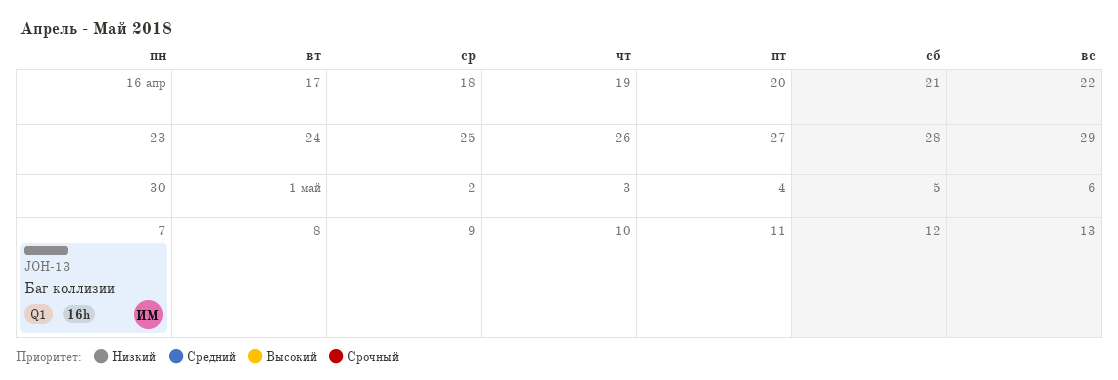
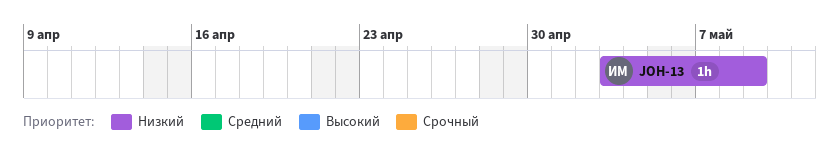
JOH-13, estimate: 16h -> 1h
JOH-13, due: May 7 -> May 9

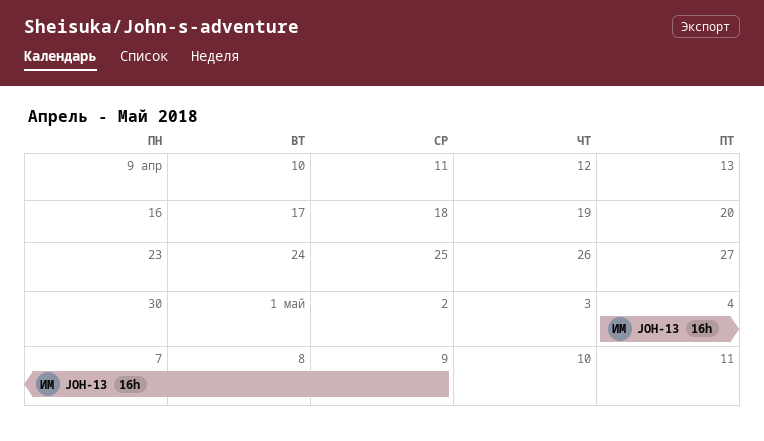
JOH-13, estimate: 1h -> 16h
JOH-13, start: May 3 -> May 4

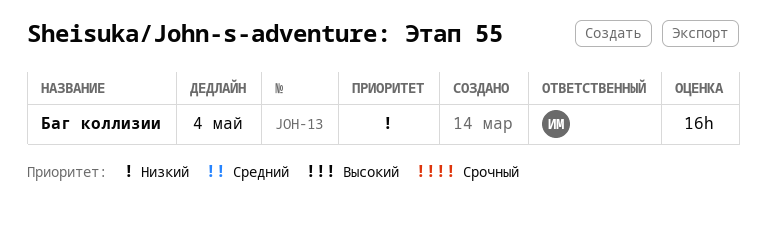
JOH-13, due: May 9 -> May 4

